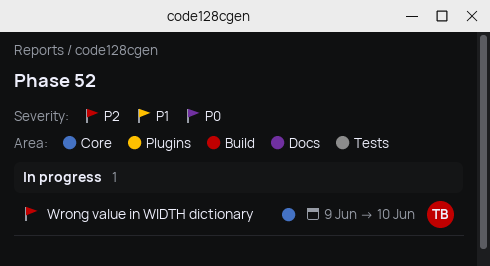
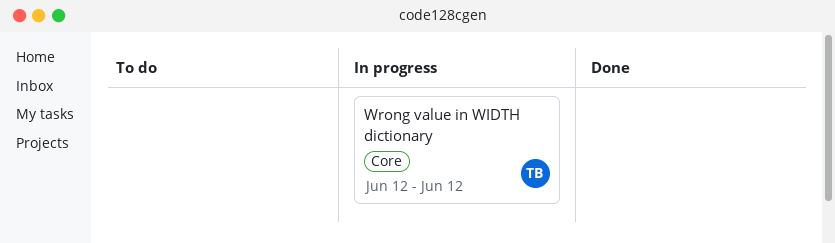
Wrong value in WIDTH dictionary, start: Jun 9 -> Jun 12
Wrong value in WIDTH dictionary, due: Jun 10 -> Jun 12

